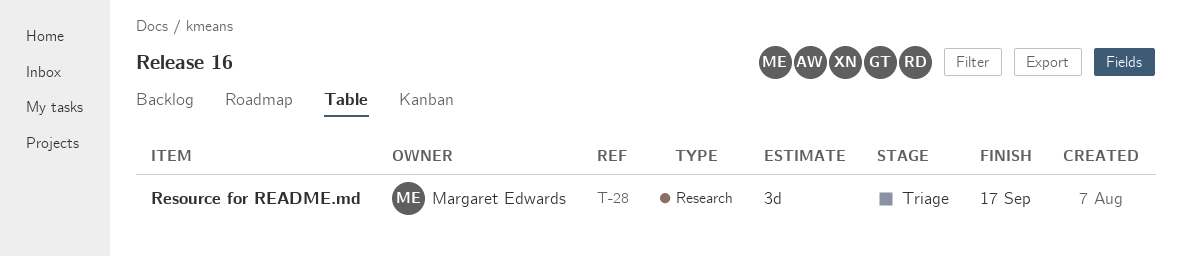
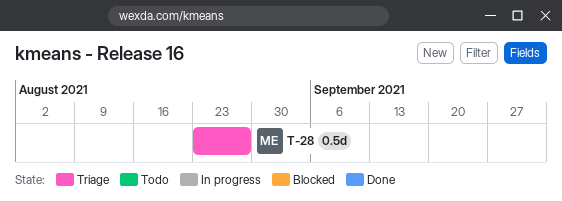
T-28, estimate: 3d -> 0.5d
T-28, due: Sep 17 -> Aug 27

